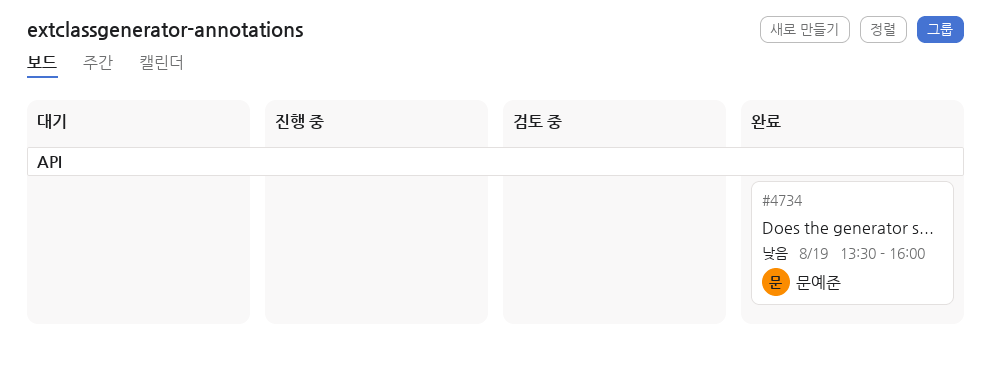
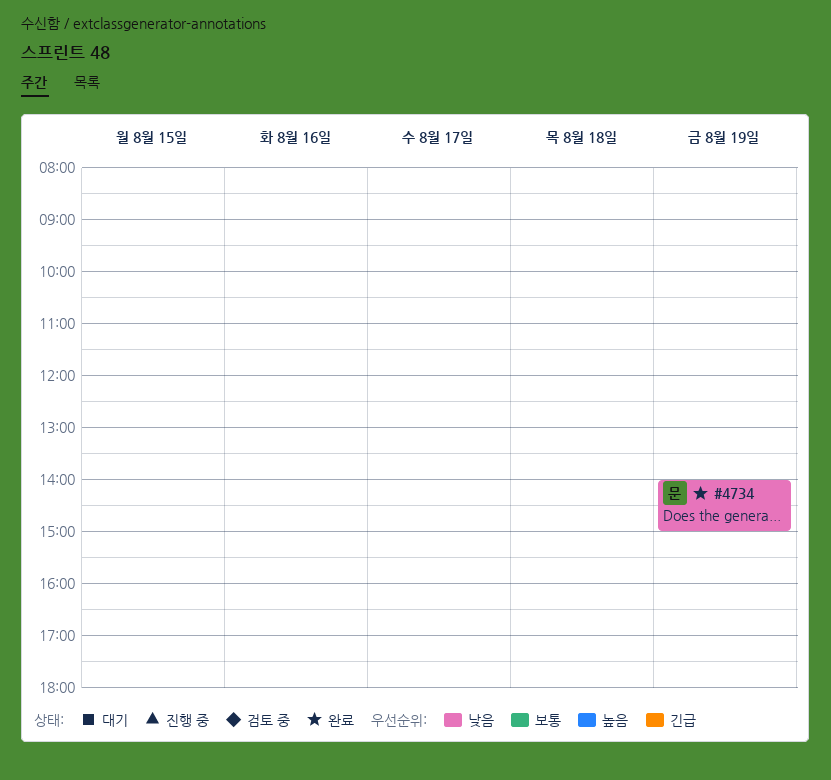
#4734, begins: 13:30 -> 14:00
#4734, ends: 16:00 -> 15:00

